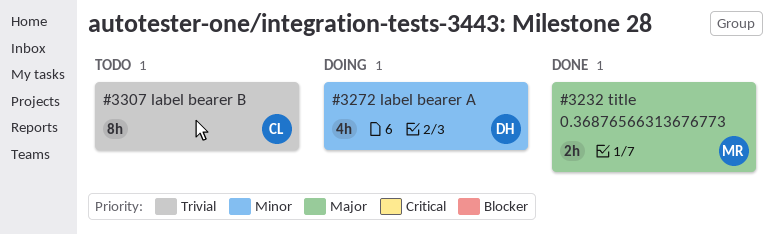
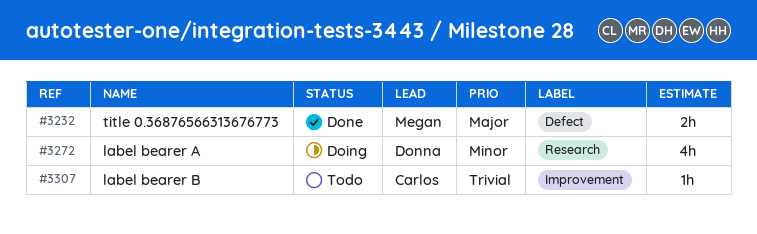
#3307, estimate: 8h -> 1h

